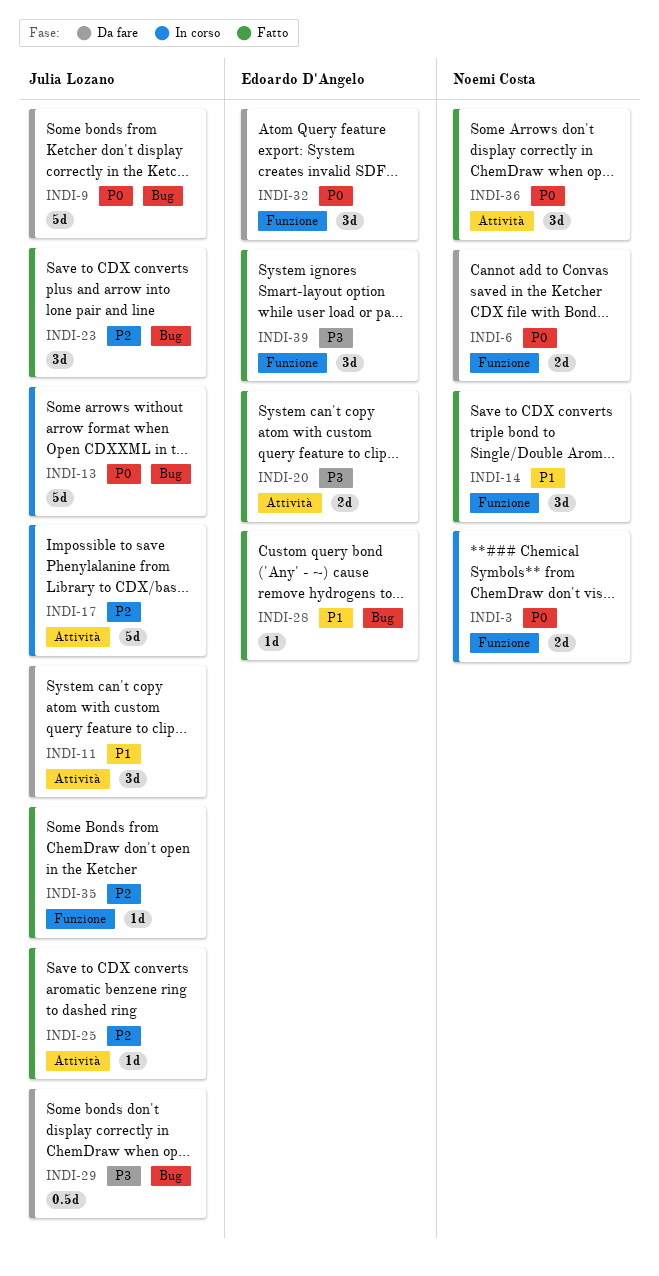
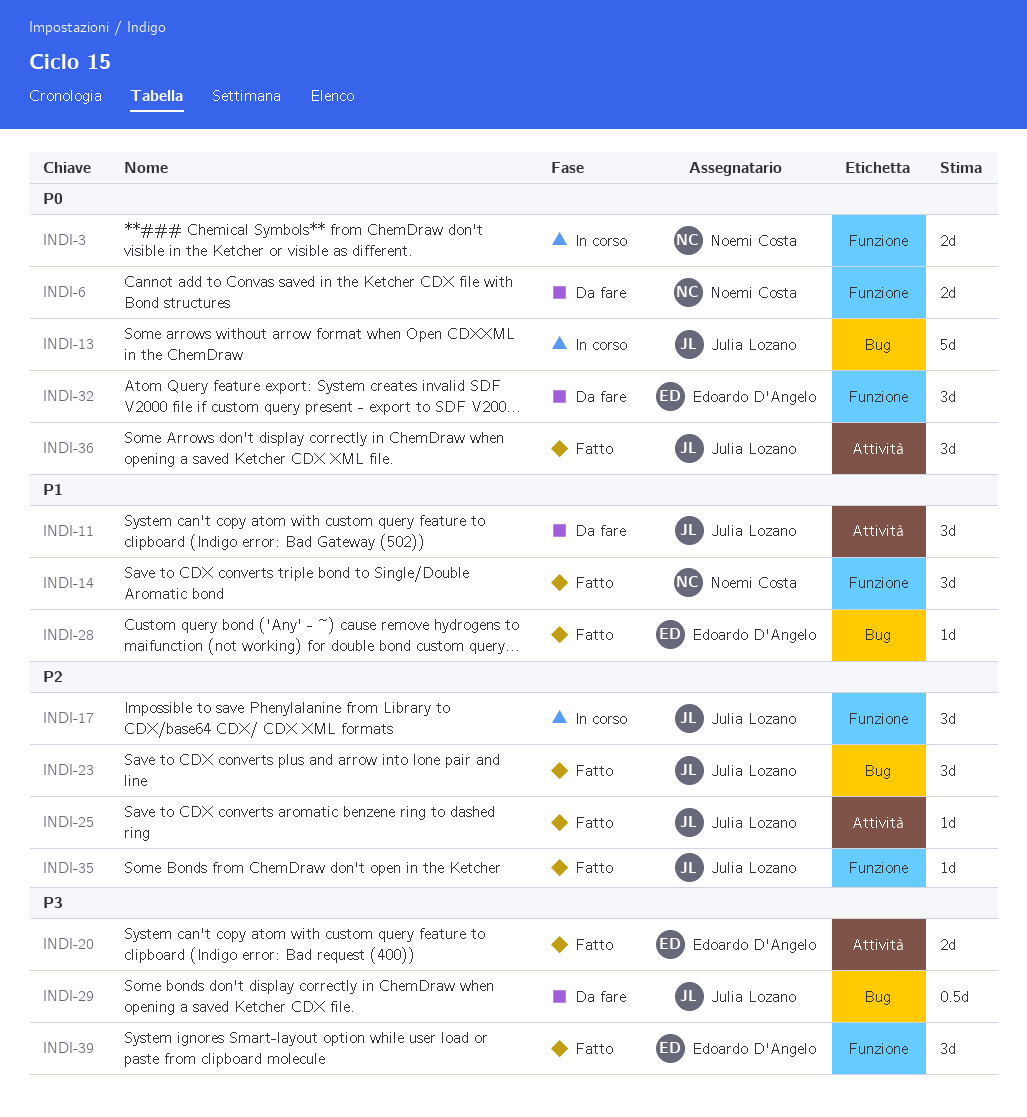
INDI-9: present -> none
INDI-17, label: Attività -> Funzione
INDI-17, estimate: 5d -> 3d
INDI-36, owner: Noemi Costa -> Julia Lozano

